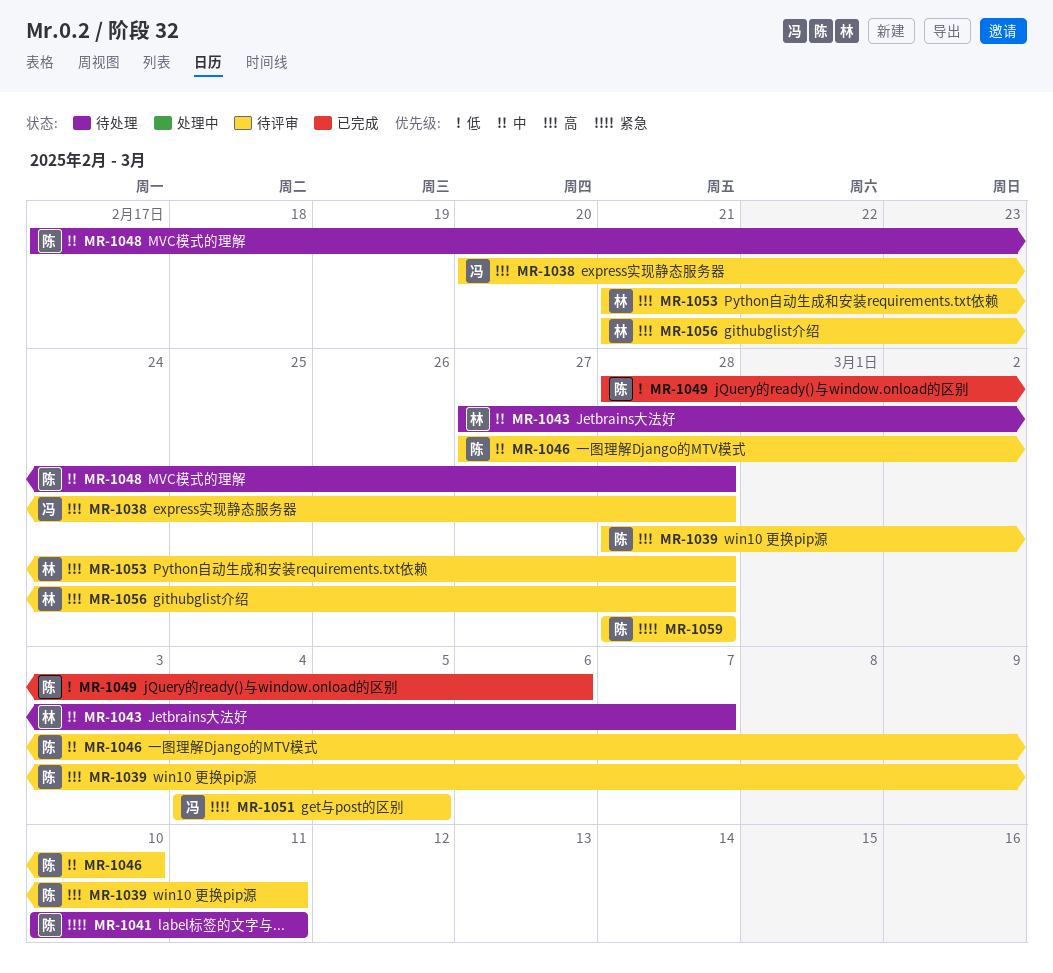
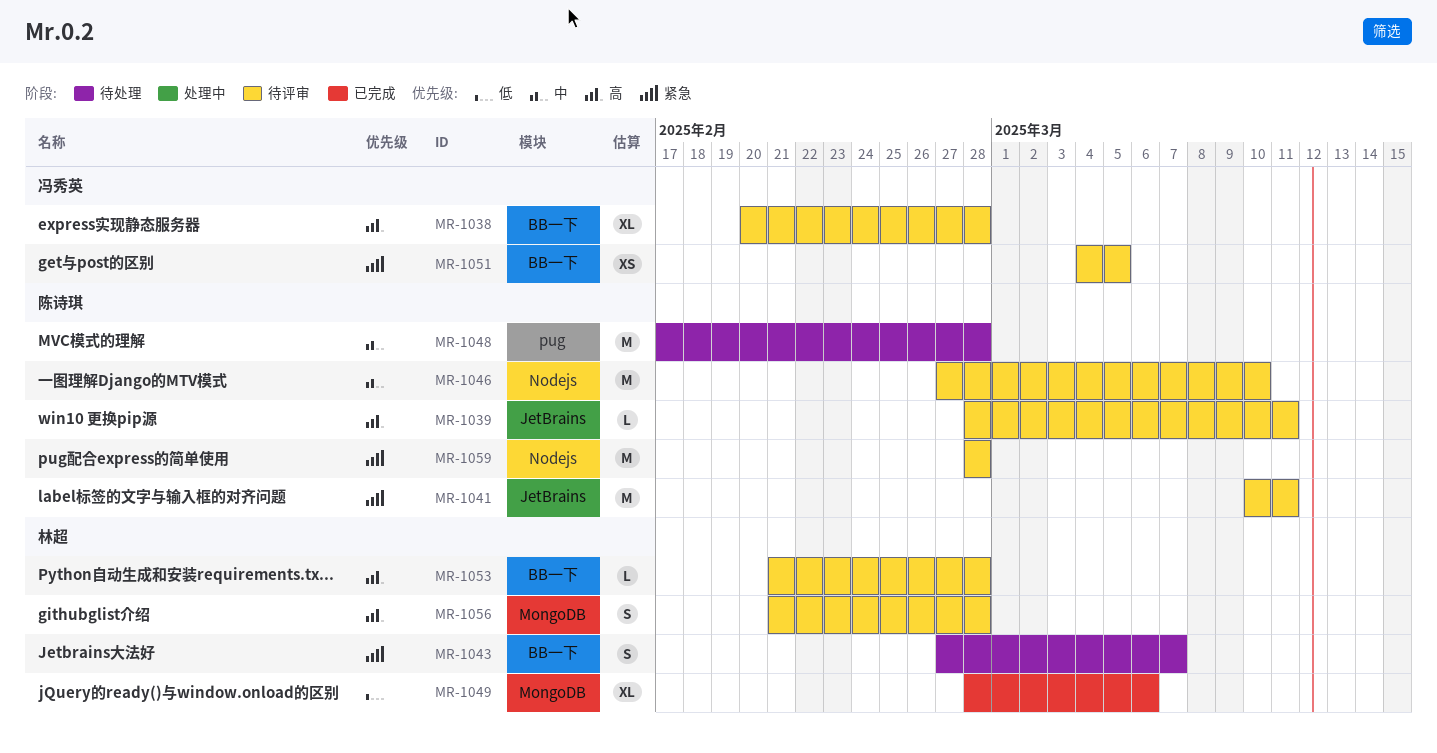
MR-1041, status: 待处理 -> 待评审
MR-1043, priority: 中 -> 紧急
MR-1049, owner: 陈诗琪 -> 林超

